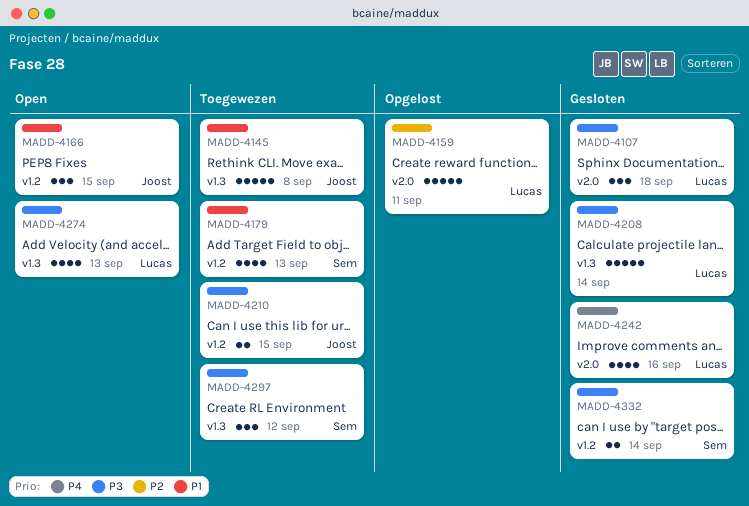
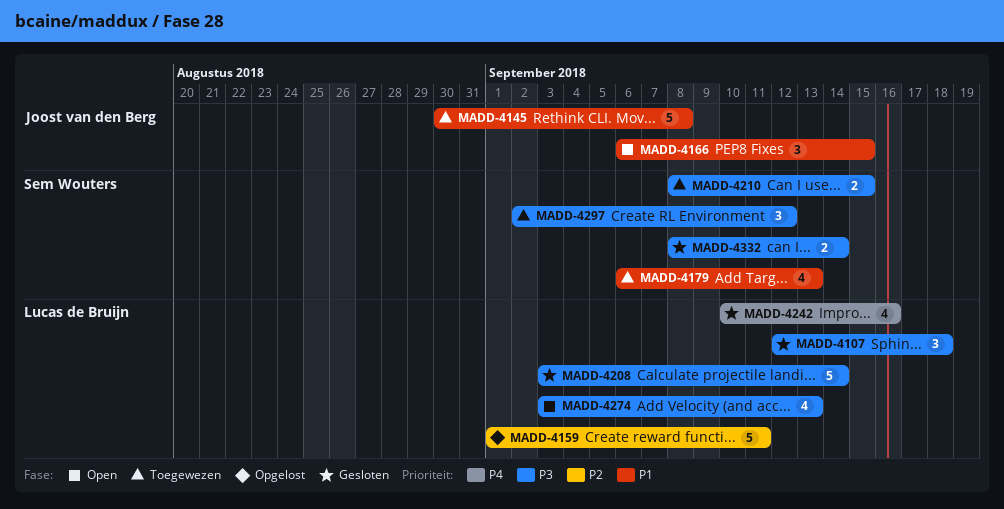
MADD-4210, owner: Joost van den Berg -> Sem Wouters

